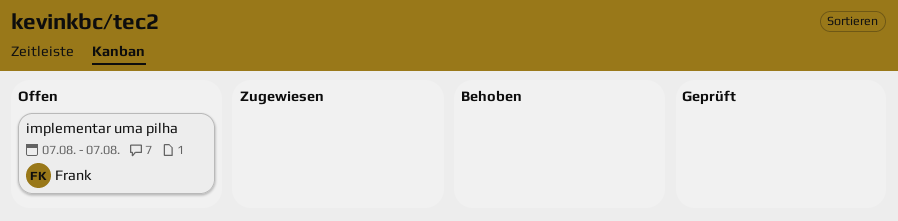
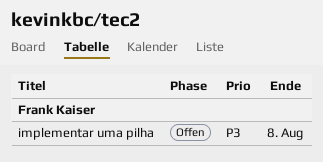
implementar uma pilha, due: Aug 7 -> Aug 8

